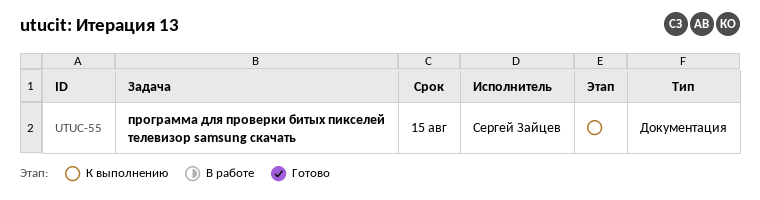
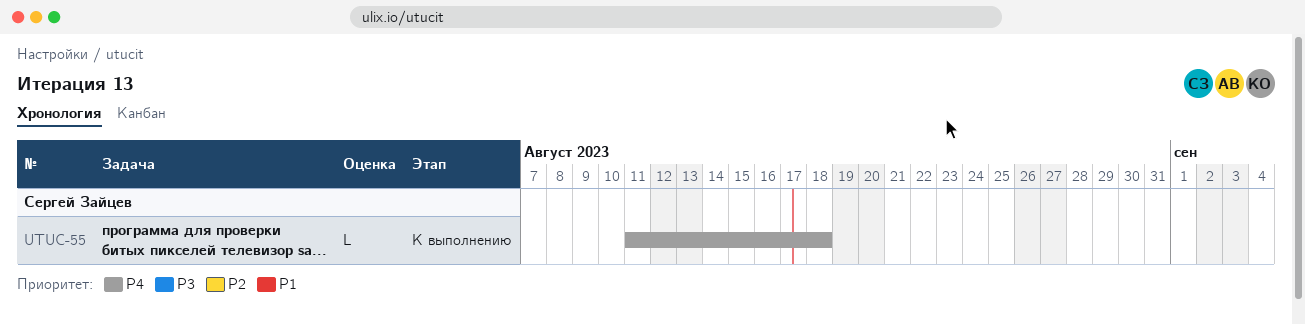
UTUC-55, due: Aug 15 -> Aug 18

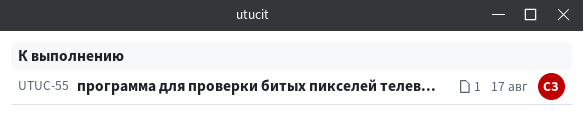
UTUC-55, due: Aug 18 -> Aug 17

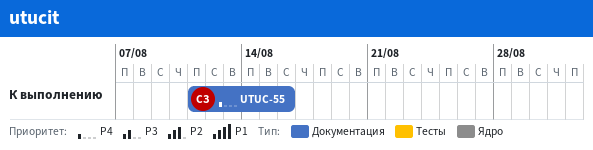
UTUC-55, due: Aug 17 -> Aug 16

